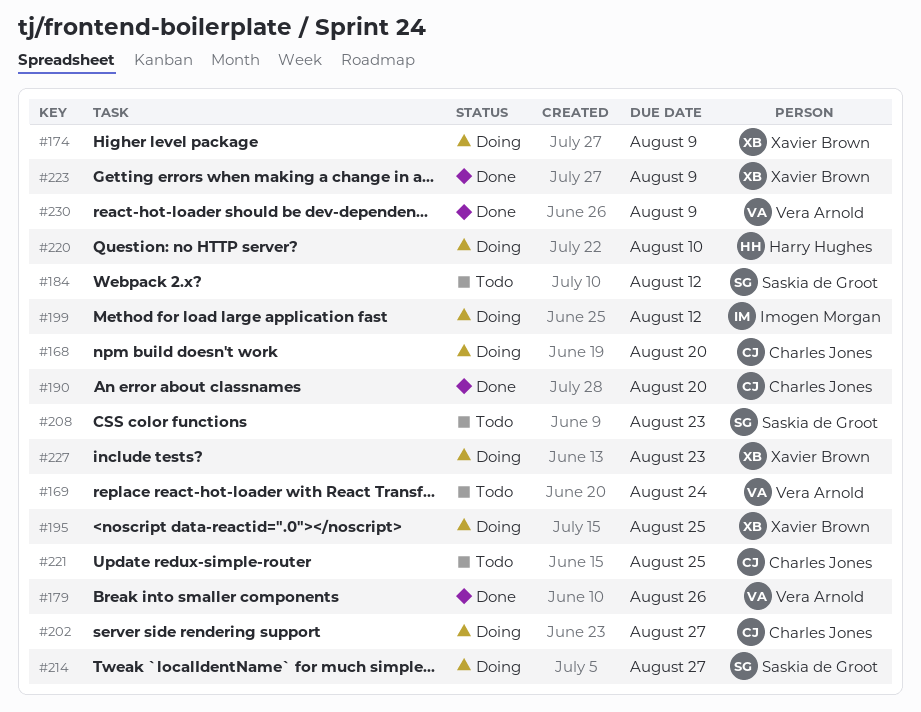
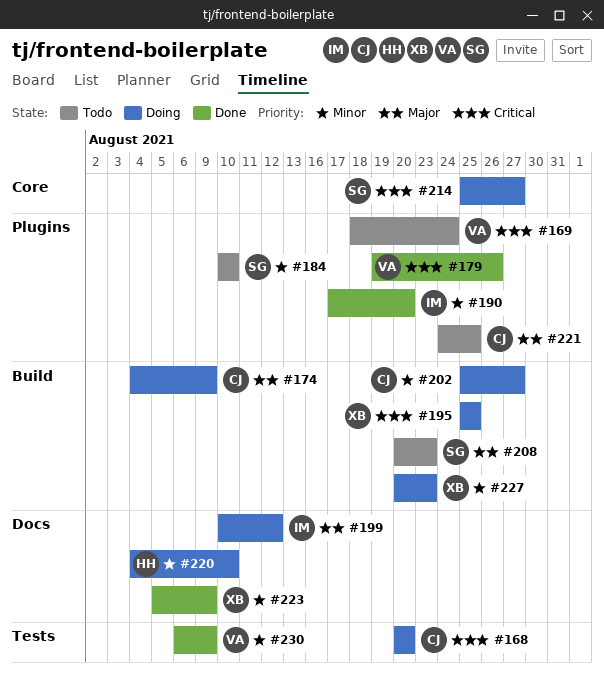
#174, owner: Xavier Brown -> Charles Jones
#184, due: Aug 12 -> Aug 10
#190, owner: Charles Jones -> Imogen Morgan

